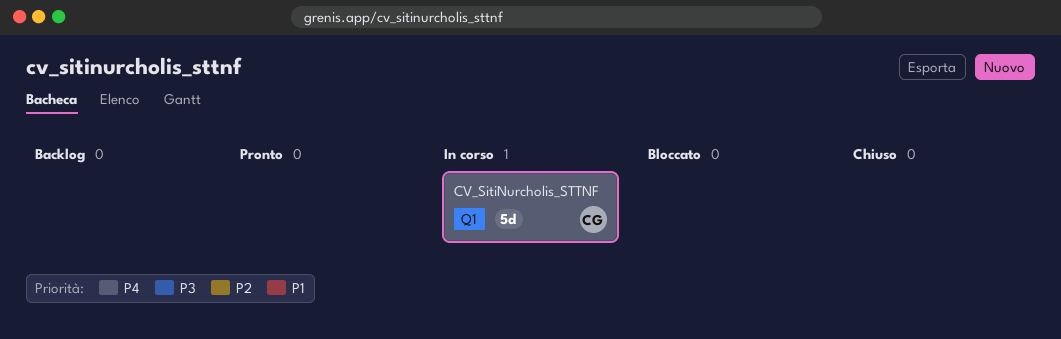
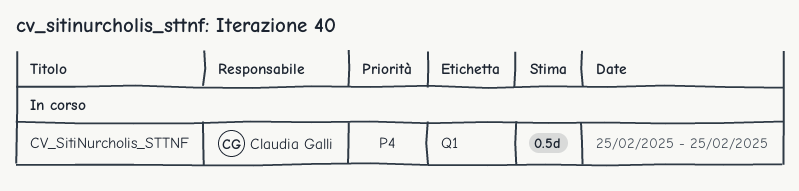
CV_SitiNurcholis_STTNF, estimate: 5d -> 0.5d

